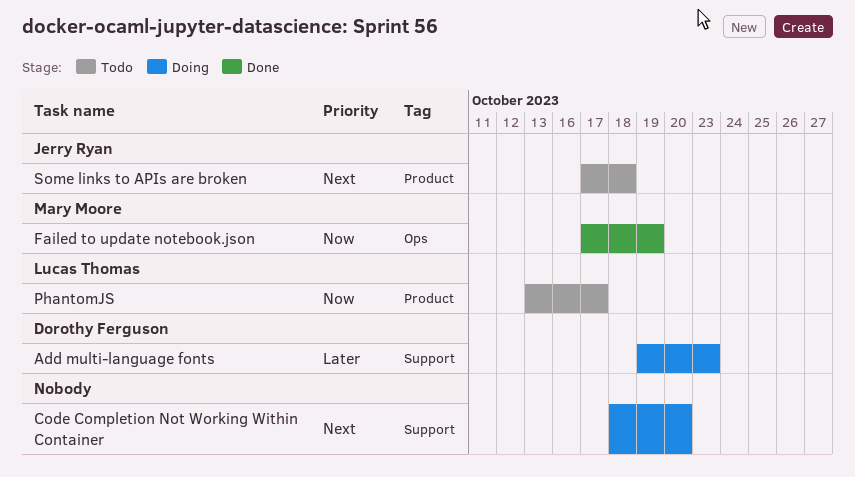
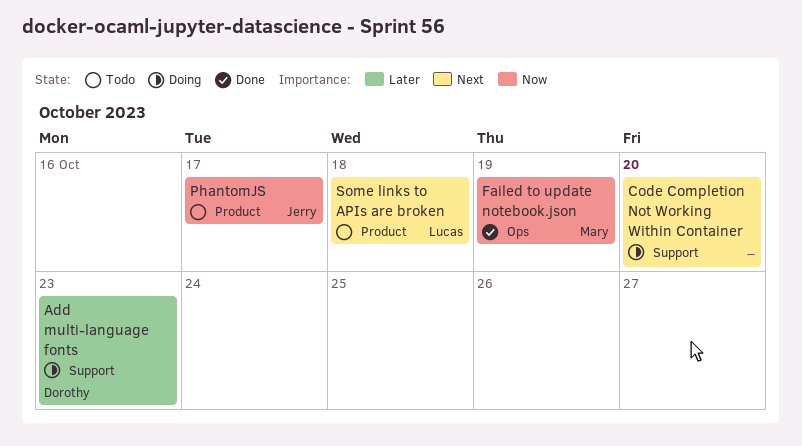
PhantomJS, owner: Lucas Thomas -> Jerry Ryan
Some links to APIs are broken, owner: Jerry Ryan -> Lucas Thomas

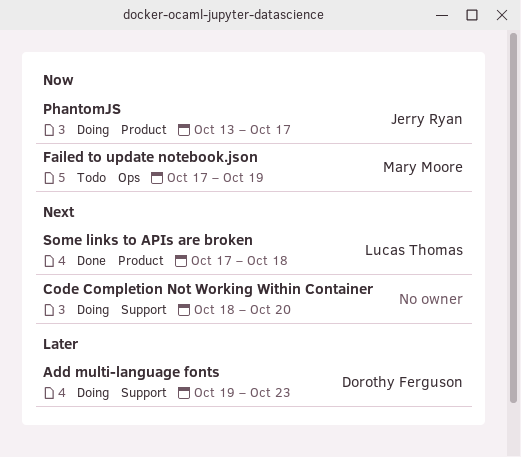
Failed to update notebook.json, status: Done -> Todo
PhantomJS, status: Todo -> Doing
Some links to APIs are broken, status: Todo -> Done

